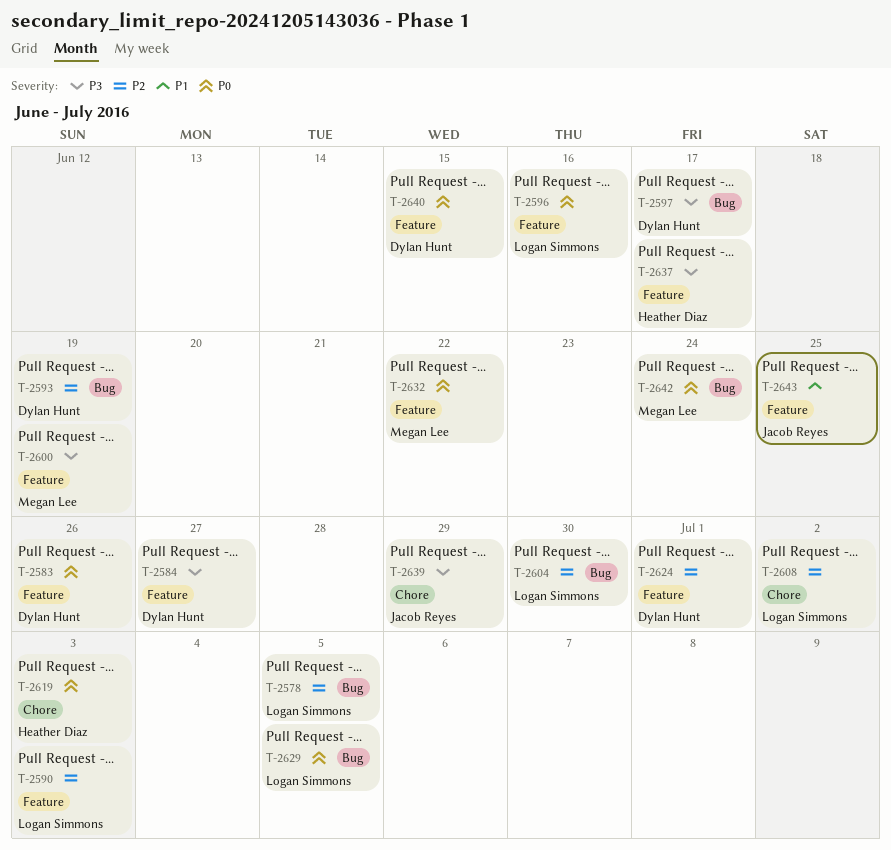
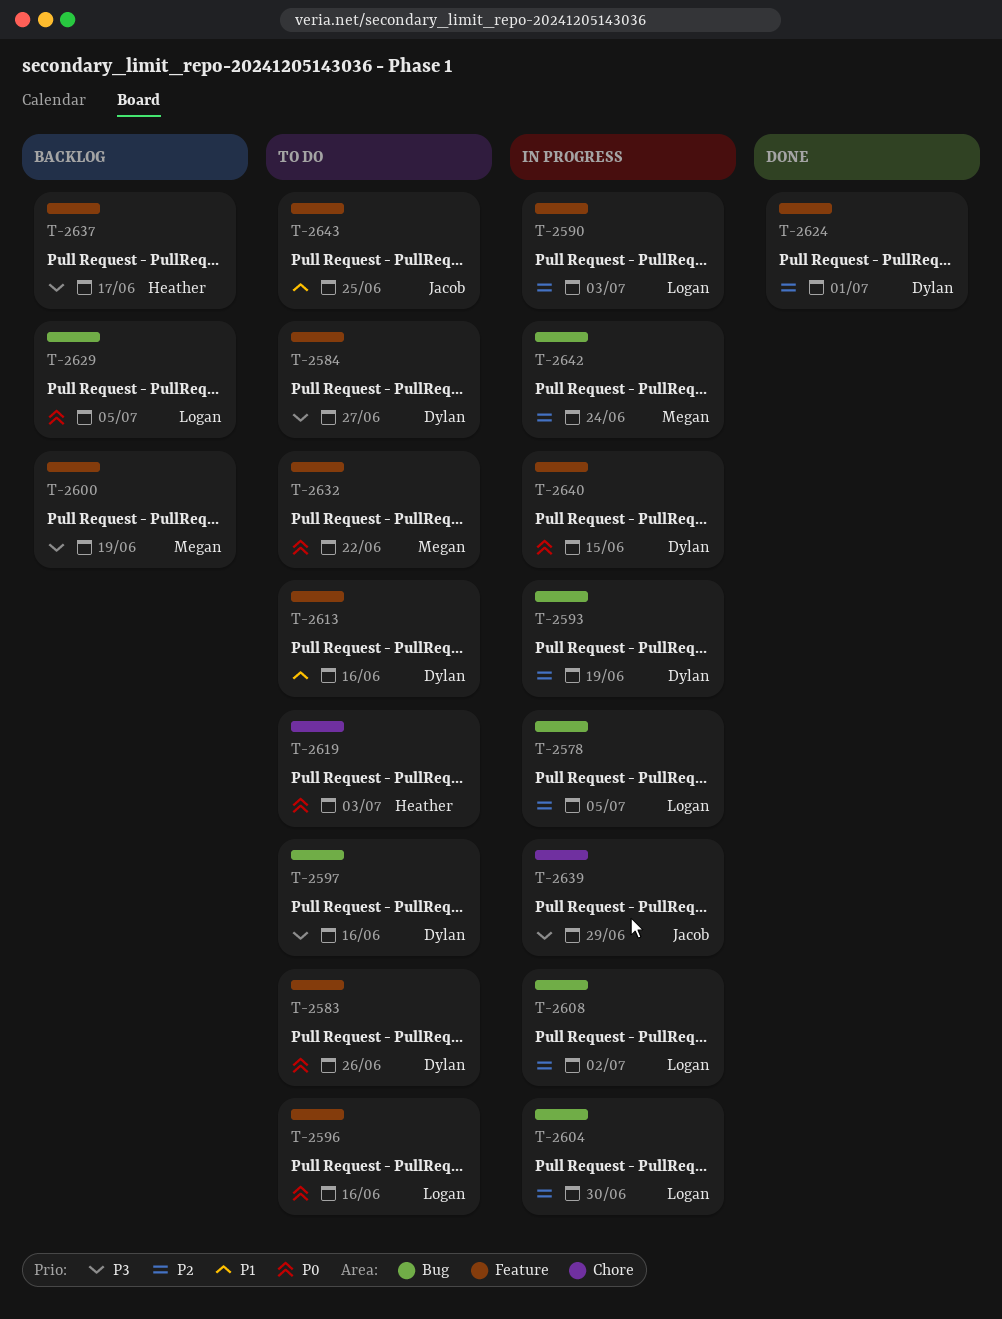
T-2597, due: Jun 17 -> Jun 16
T-2608, label: Chore -> Bug
T-2613: none -> present
T-2642, priority: P0 -> P2

